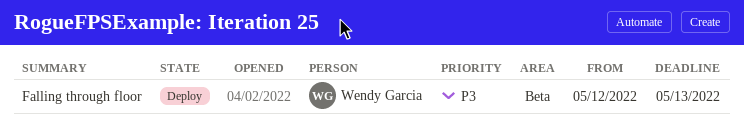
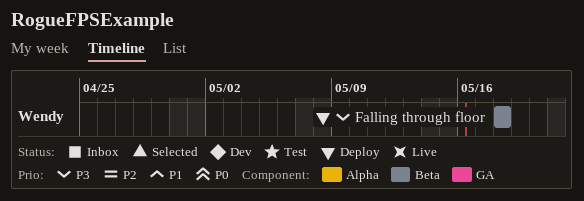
Falling through floor, start: May 12 -> May 18
Falling through floor, due: May 13 -> May 18

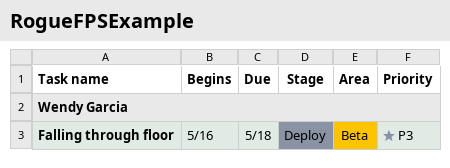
Falling through floor, start: May 18 -> May 16

